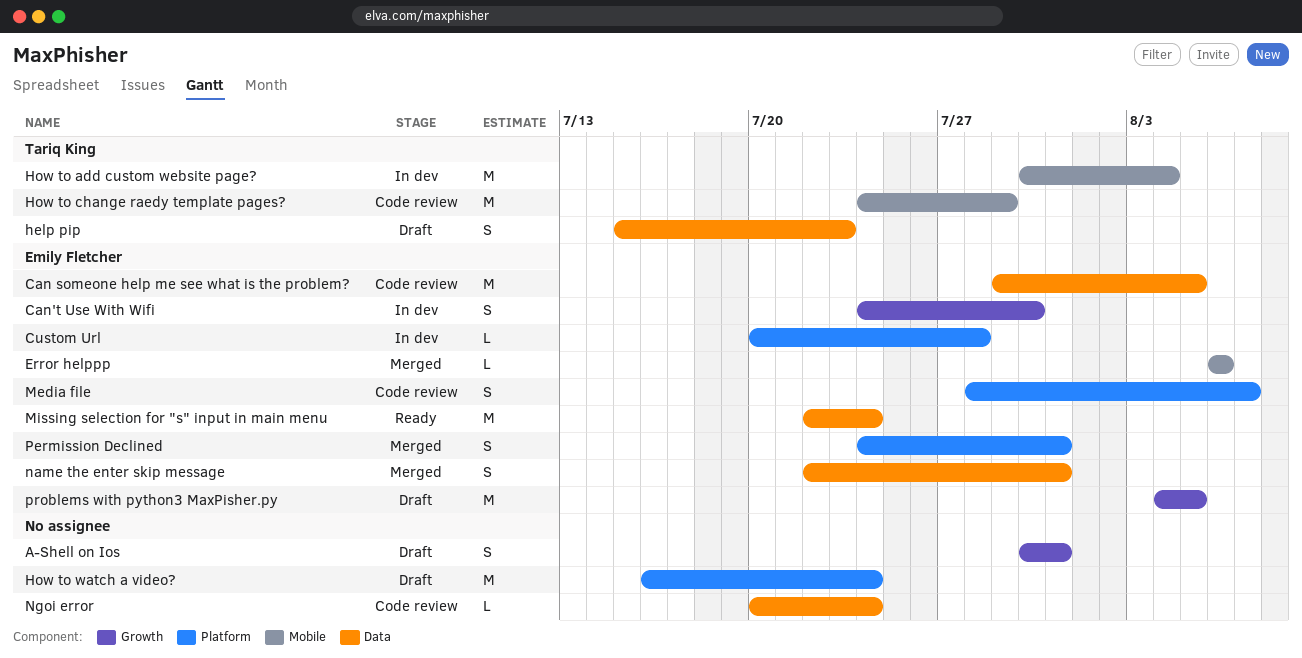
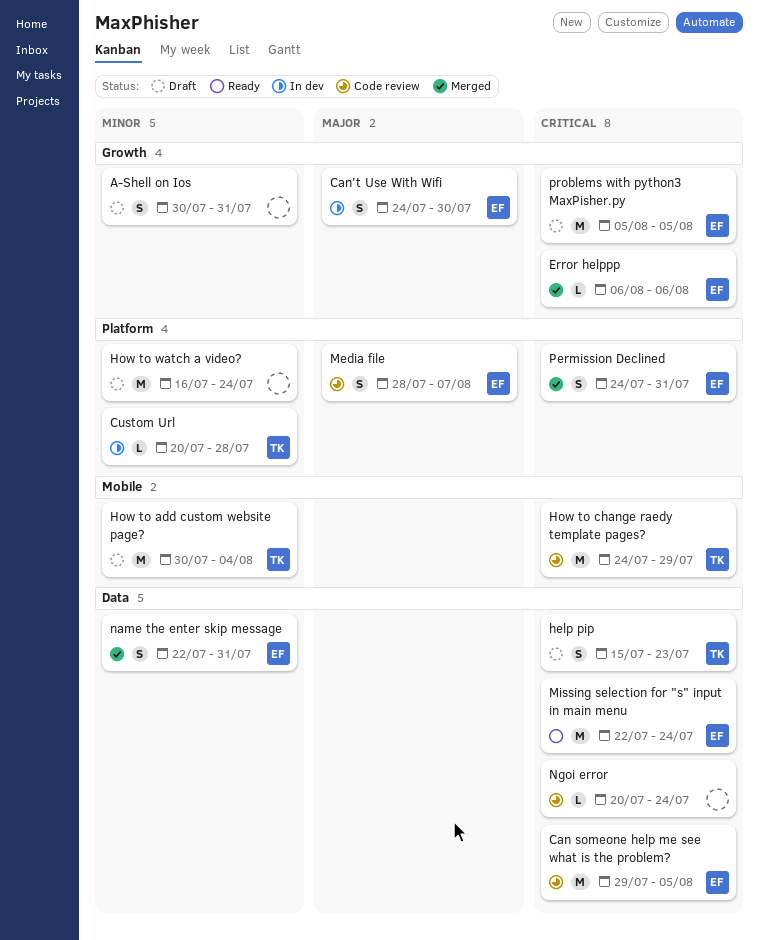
Custom Url, owner: Emily Fletcher -> Tariq King
Error helppp, label: Mobile -> Growth
How to add custom website page?, status: In dev -> Draft
problems with python3 MaxPisher.py, start: Aug 4 -> Aug 5

